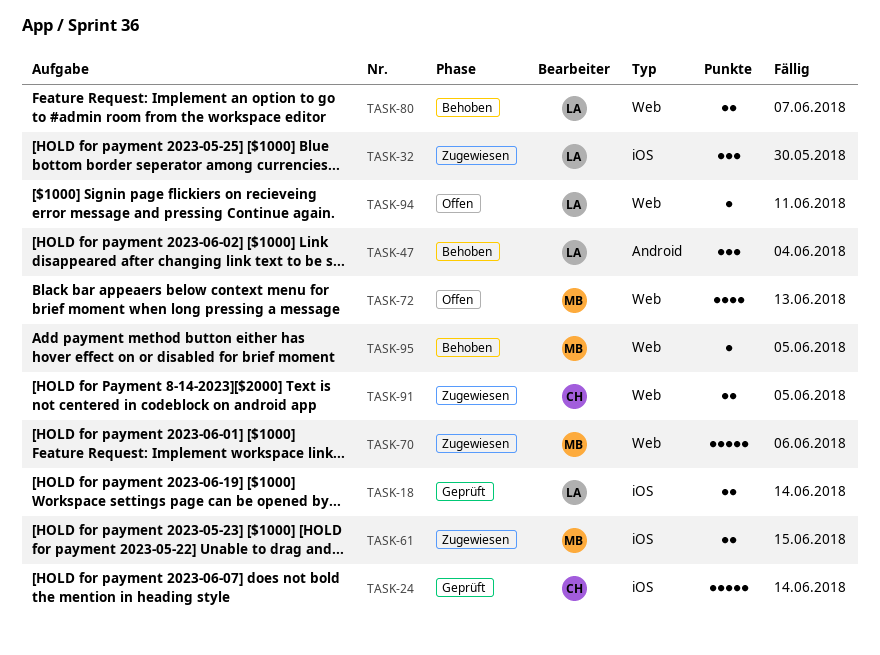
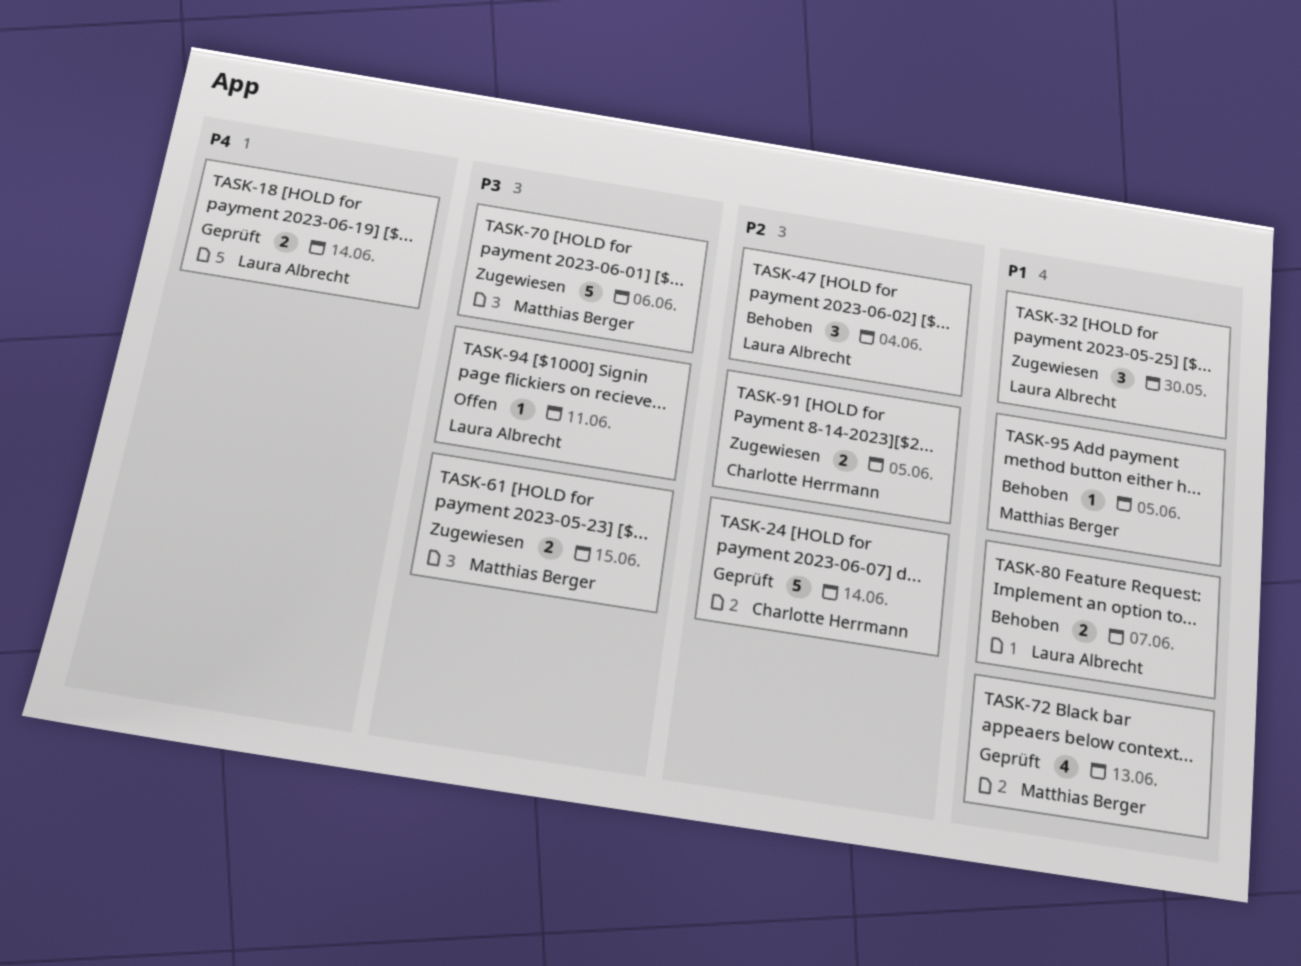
TASK-72, status: Offen -> Geprüft

